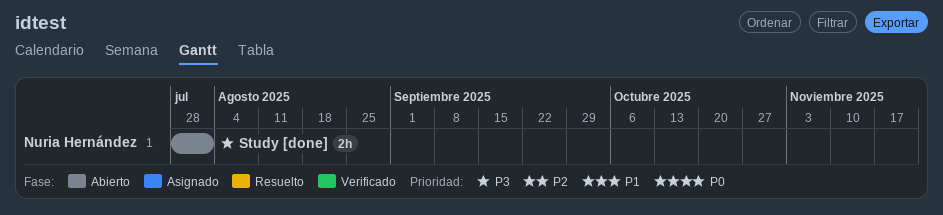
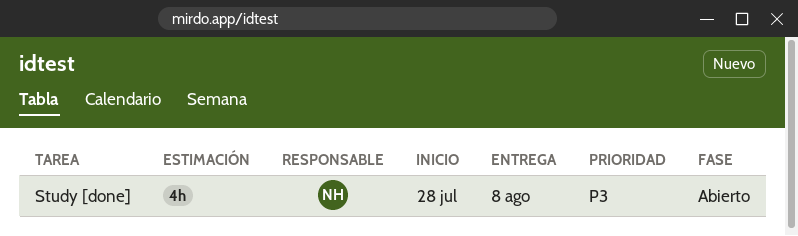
Study [done], estimate: 2h -> 4h
Study [done], due: Aug 1 -> Aug 8

